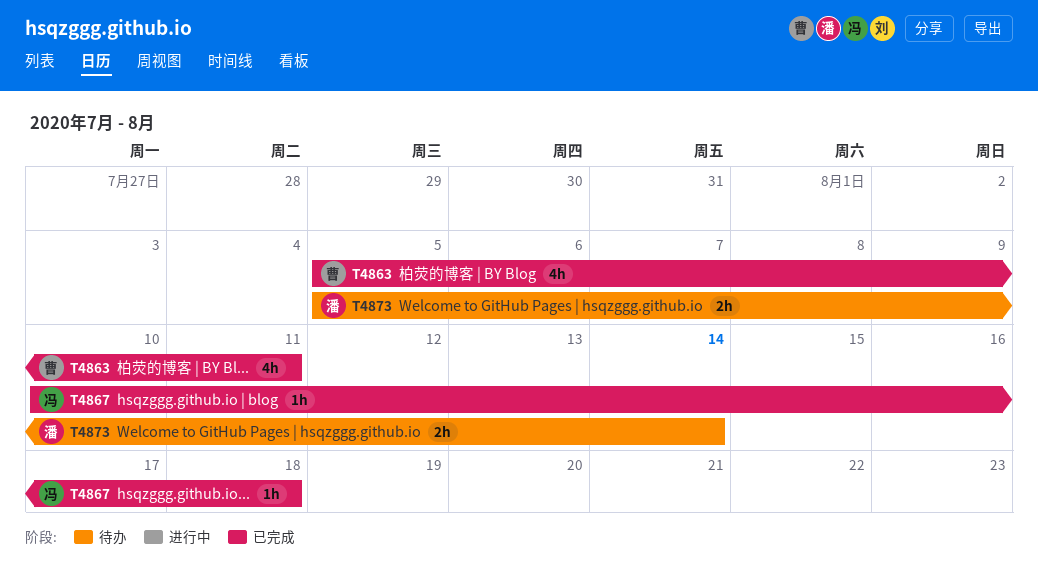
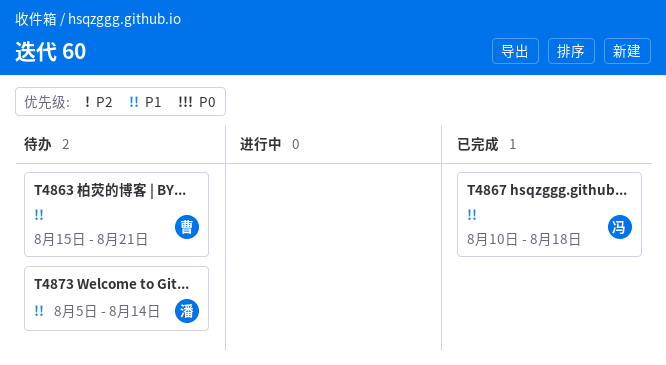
T4863, status: 已完成 -> 待办
T4863, start: Aug 5 -> Aug 15
T4863, due: Aug 11 -> Aug 21

